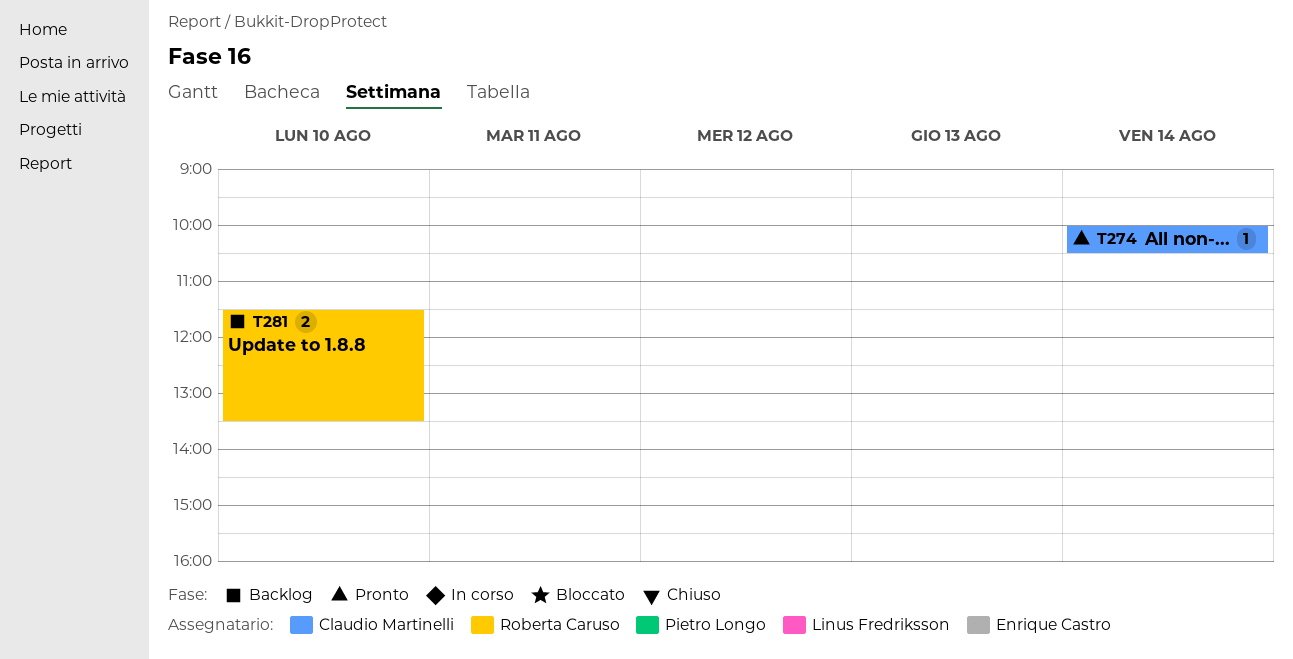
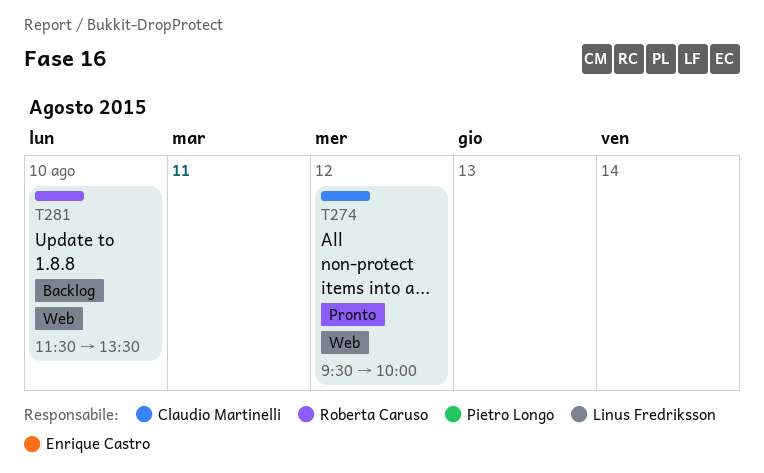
T274, day: Aug 14 -> Aug 12
T274, begins: 10:00 -> 09:30
T274, ends: 10:30 -> 10:00

